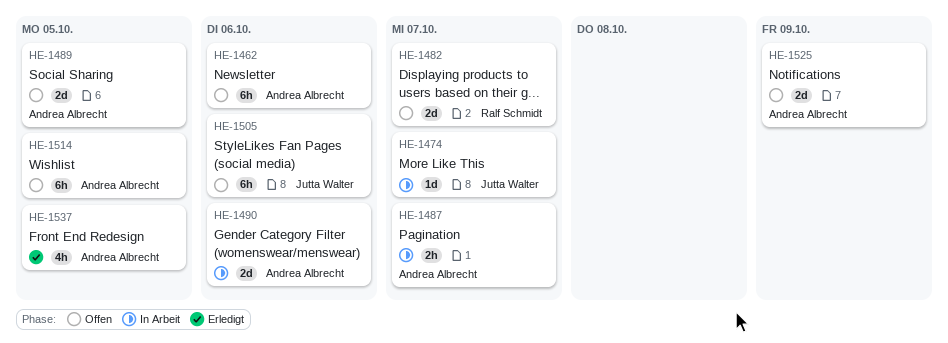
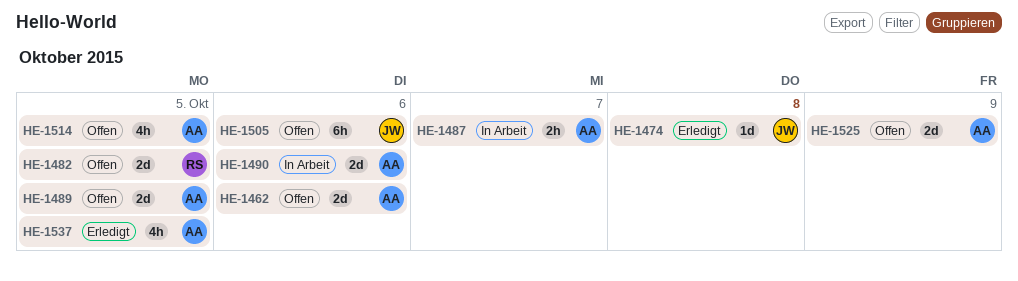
HE-1462, estimate: 6h -> 2d
HE-1474, status: In Arbeit -> Erledigt
HE-1474, due: Oct 7 -> Oct 8
HE-1482, due: Oct 7 -> Oct 5
HE-1514, estimate: 6h -> 4h

